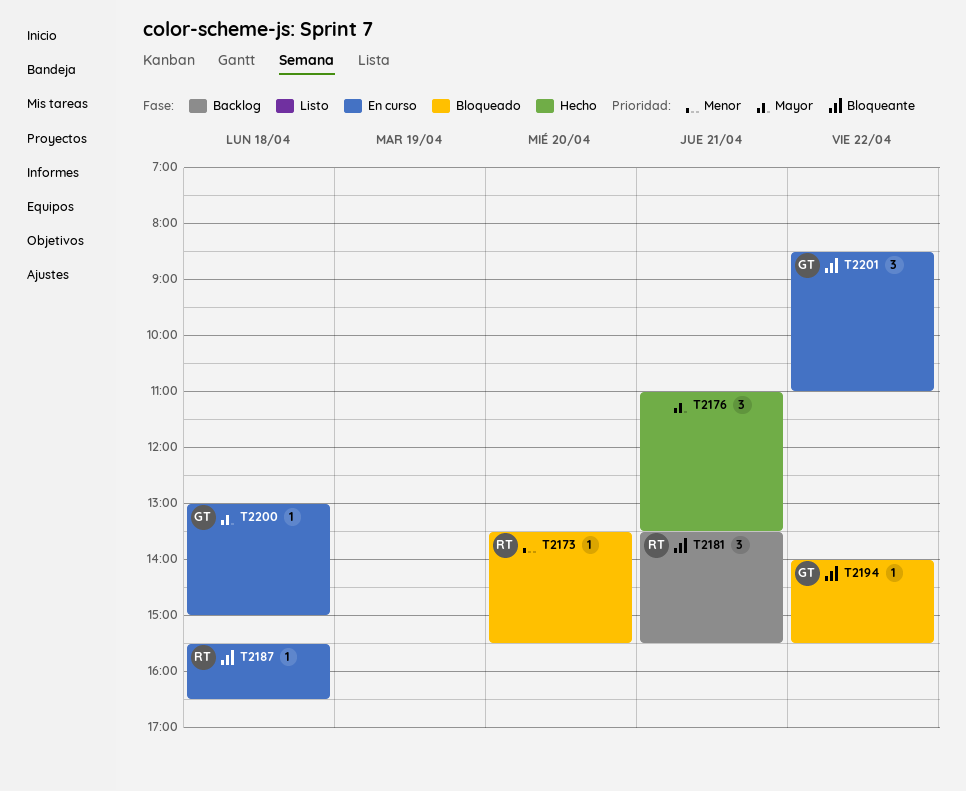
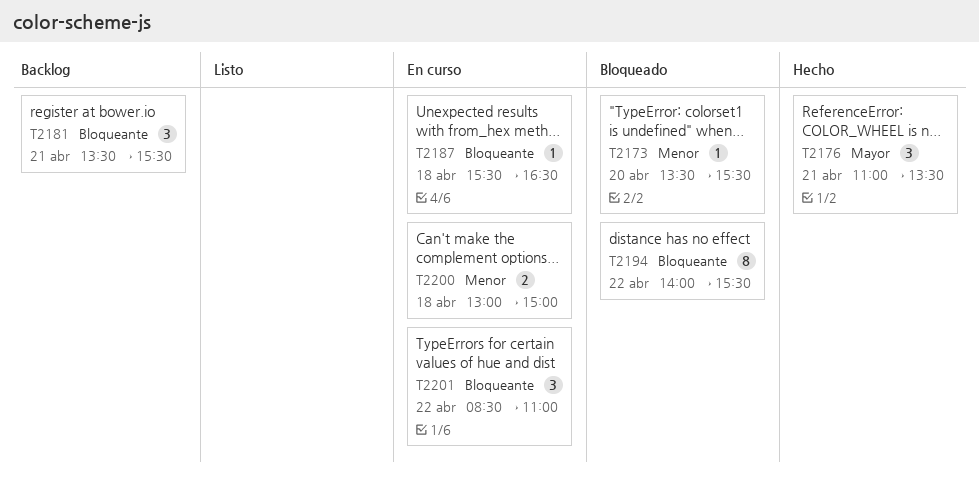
T2194, estimate: 1 -> 8
T2200, priority: Mayor -> Menor
T2200, estimate: 1 -> 2

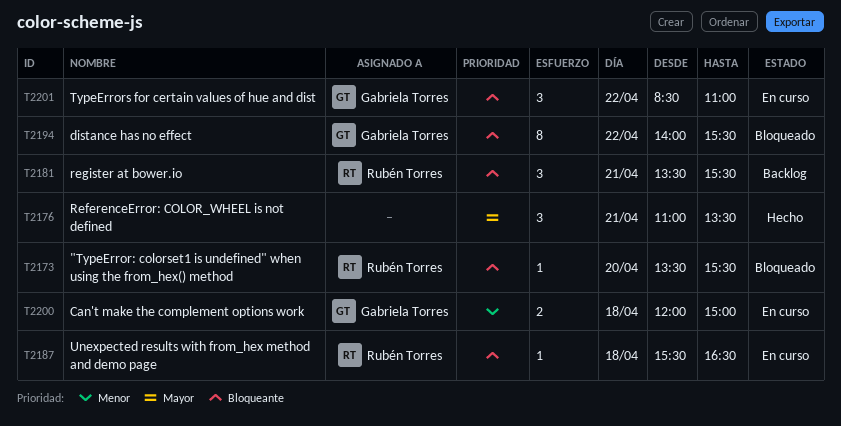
T2173, priority: Menor -> Bloqueante
T2200, begins: 13:00 -> 12:00

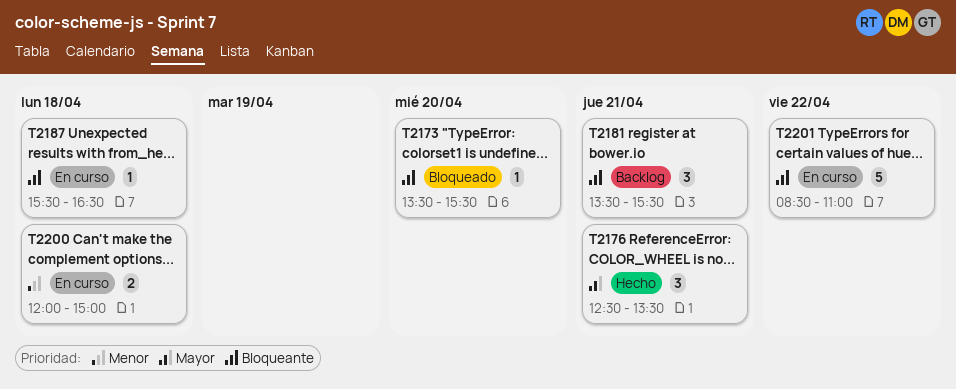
T2176, begins: 11:00 -> 12:30
T2194: present -> none
T2201, estimate: 3 -> 5

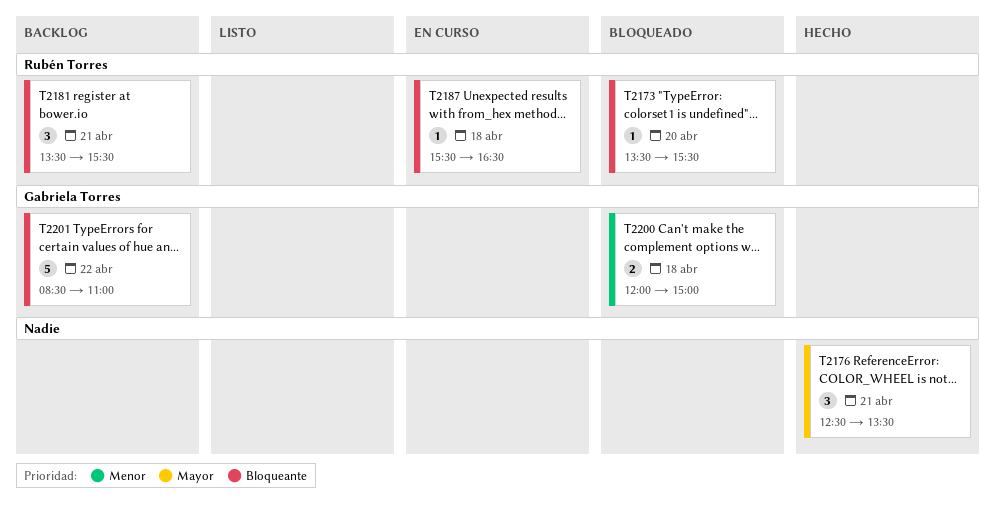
T2200, status: En curso -> Bloqueado
T2201, status: En curso -> Backlog

